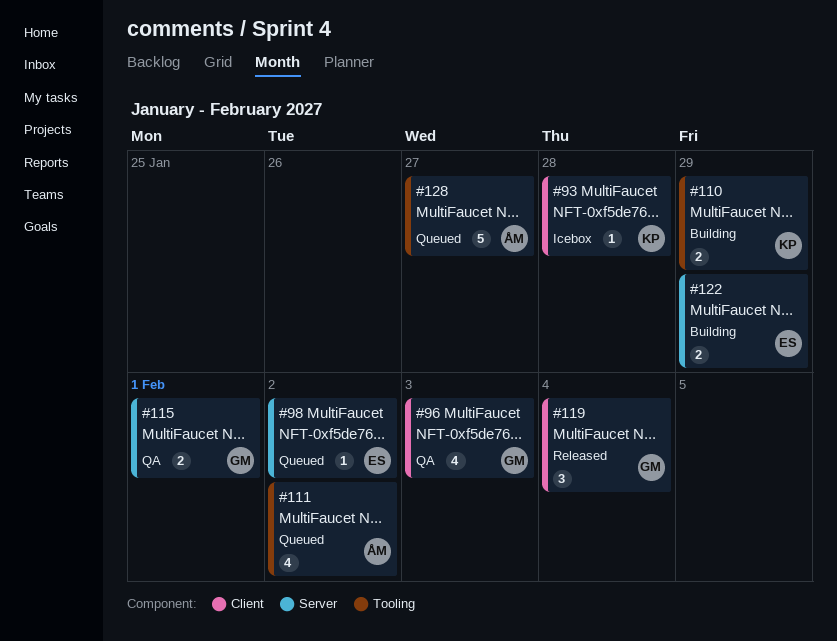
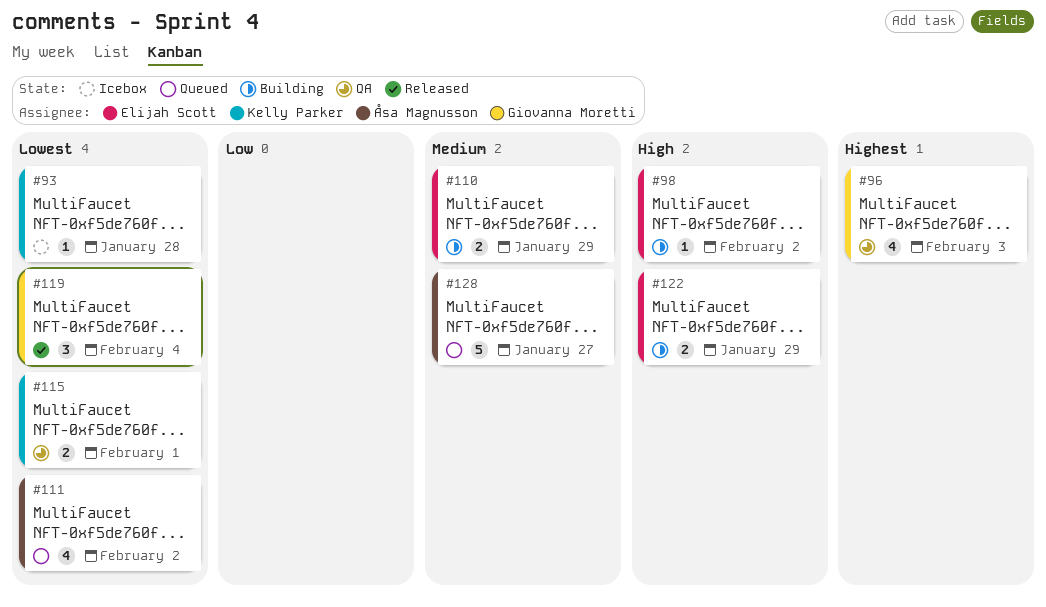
#98, status: Queued -> Building
#110, owner: Kelly Parker -> Elijah Scott
#115, owner: Giovanna Moretti -> Kelly Parker

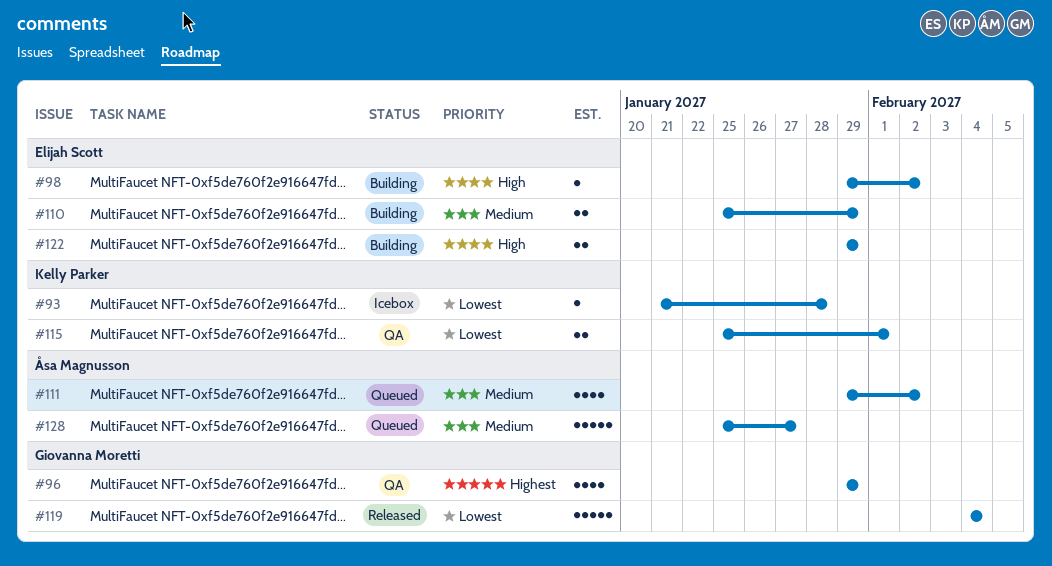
#96, due: Feb 3 -> Jan 29
#111, priority: Lowest -> Medium
#119, estimate: 3 -> 5

